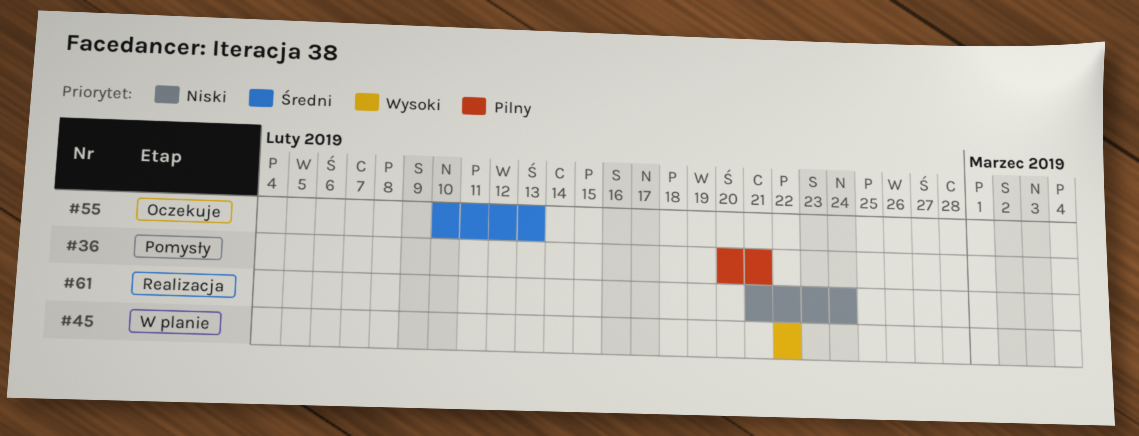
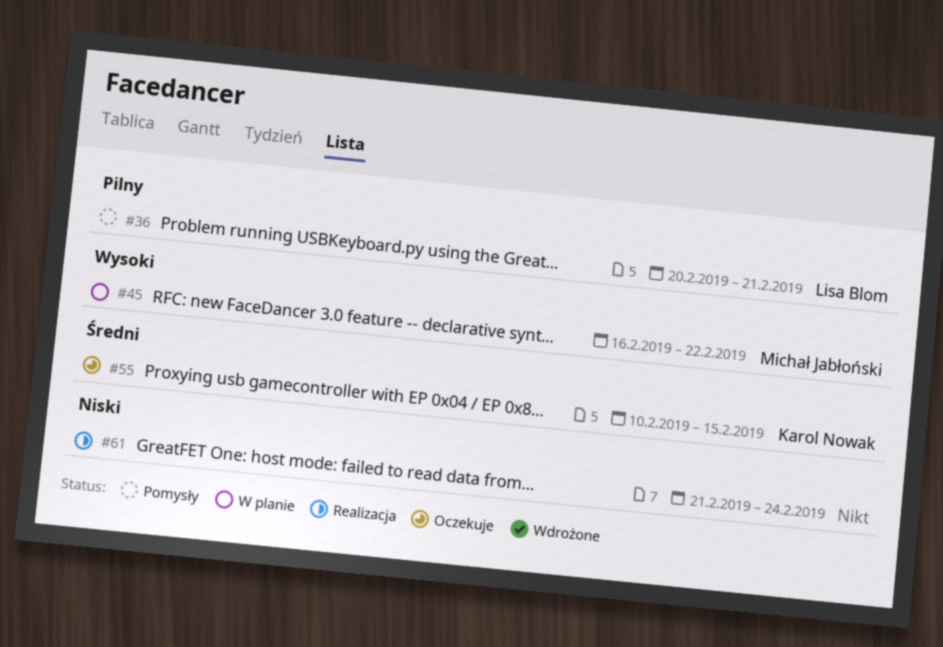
#45, start: Feb 22 -> Feb 16
#55, due: Feb 13 -> Feb 15

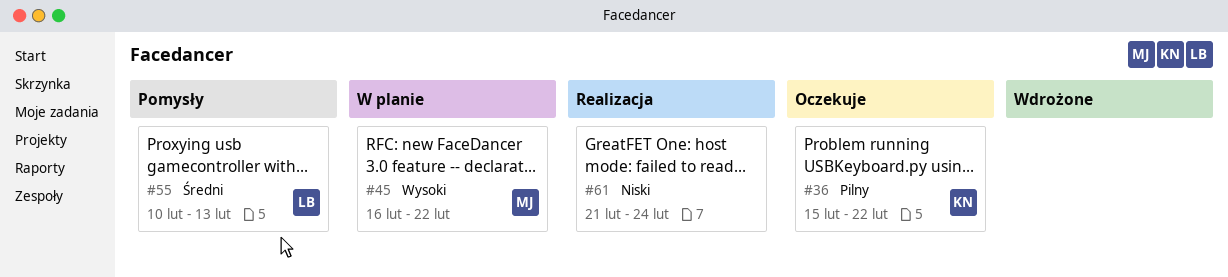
#36, status: Pomysły -> Oczekuje
#36, owner: Lisa Blom -> Karol Nowak
#36, start: Feb 20 -> Feb 15
#36, due: Feb 21 -> Feb 22
#55, status: Oczekuje -> Pomysły
#55, owner: Karol Nowak -> Lisa Blom
#55, due: Feb 15 -> Feb 13

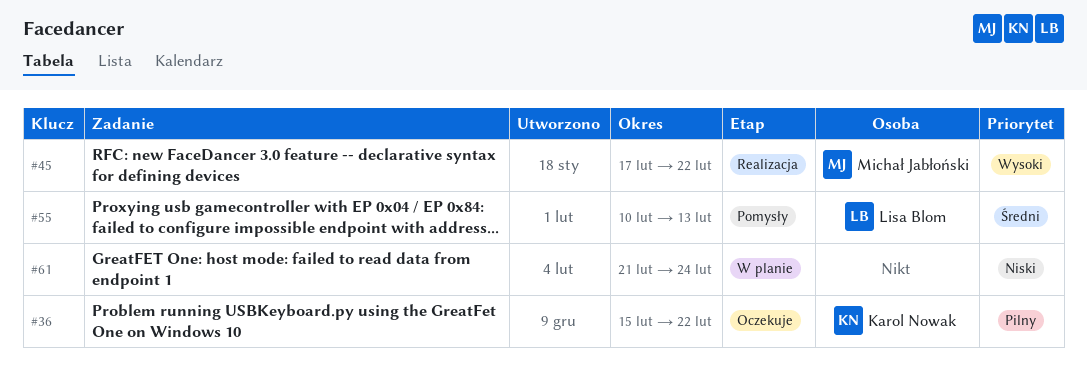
#45, status: W planie -> Realizacja
#45, start: Feb 16 -> Feb 17
#61, status: Realizacja -> W planie

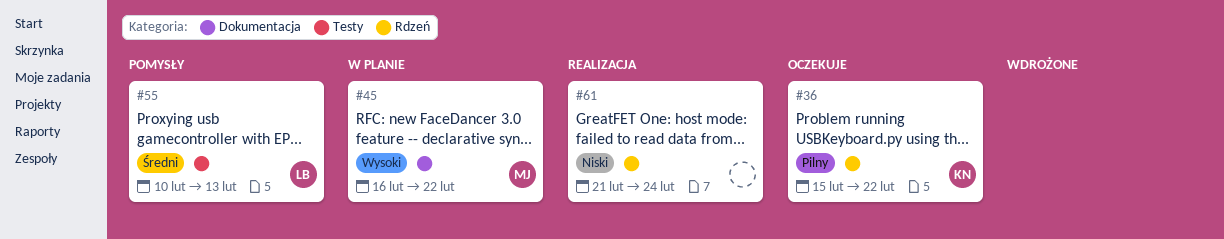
#45, status: Realizacja -> W planie
#45, start: Feb 17 -> Feb 16
#61, status: W planie -> Realizacja

